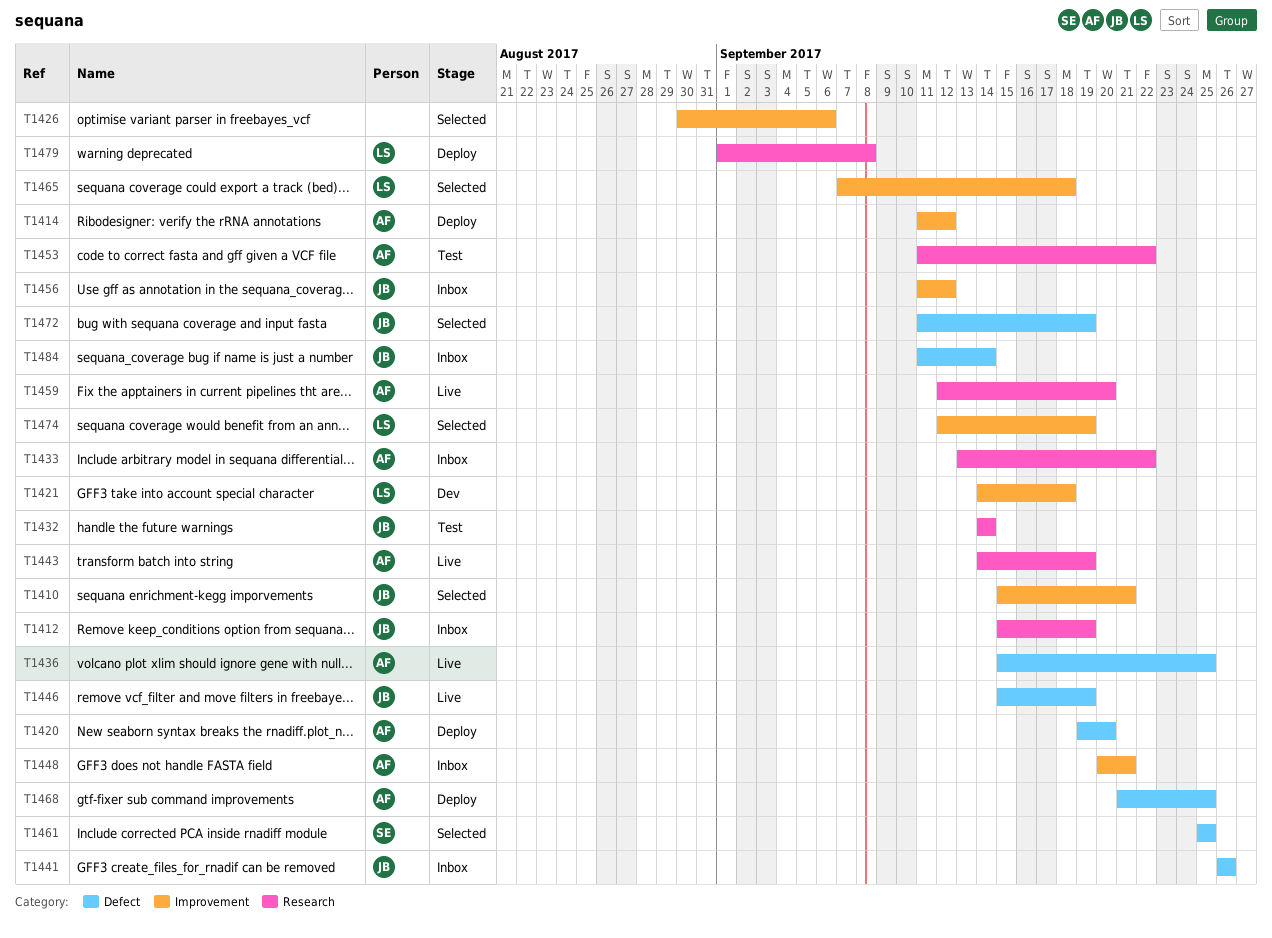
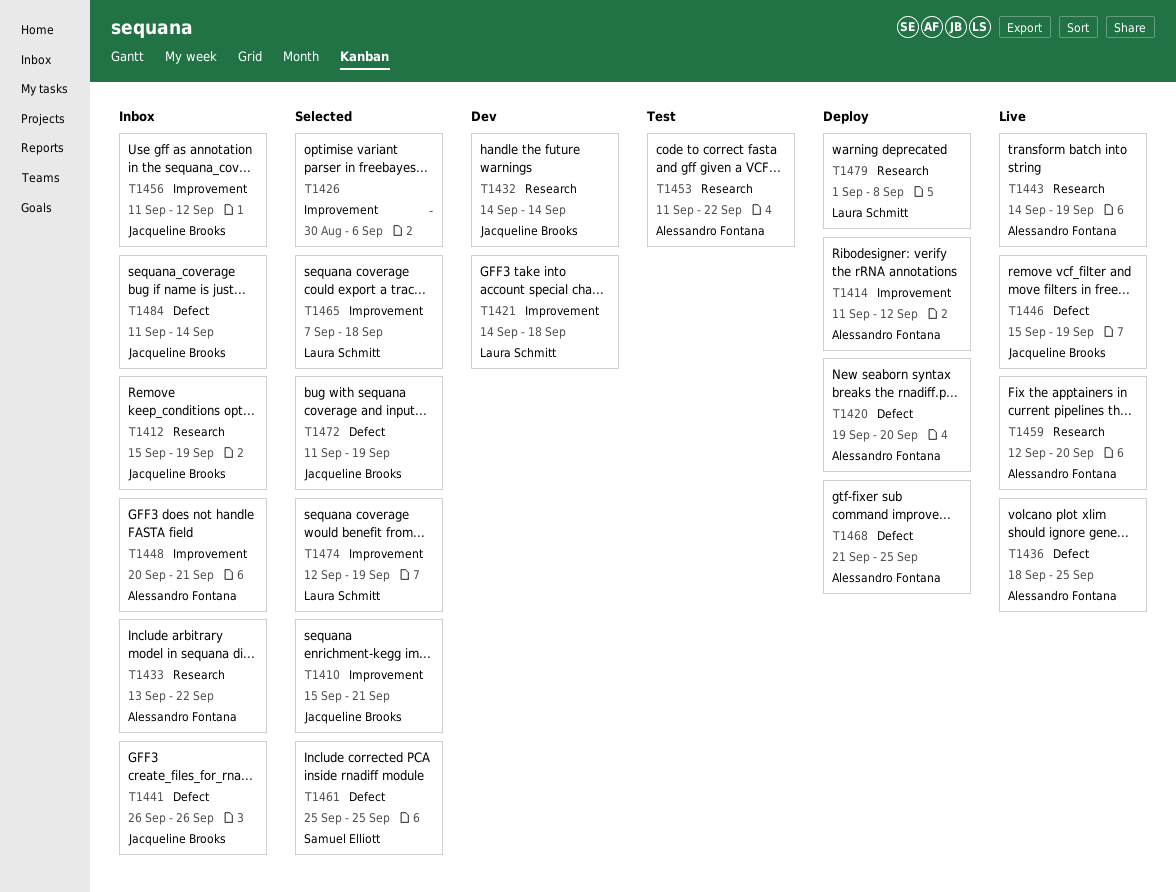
T1432, status: Test -> Dev
T1436, start: Sep 15 -> Sep 18

